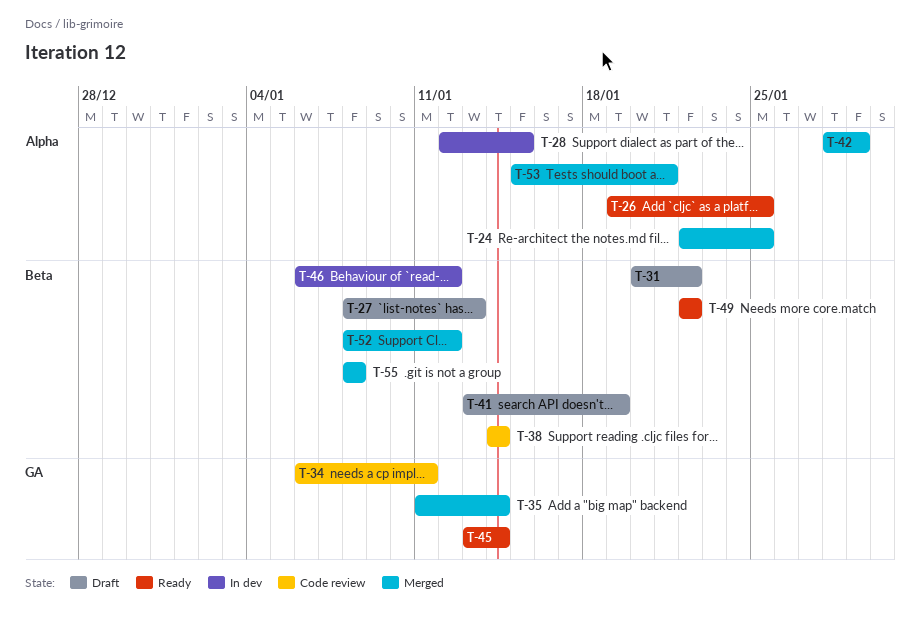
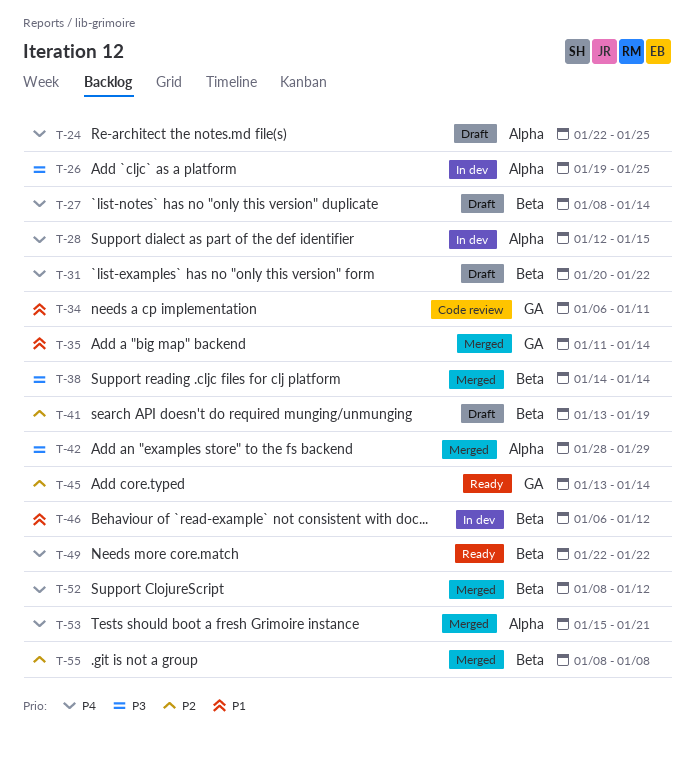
T-24, status: Merged -> Draft
T-26, status: Ready -> In dev
T-27, due: Jan 13 -> Jan 14
T-38, status: Code review -> Merged

